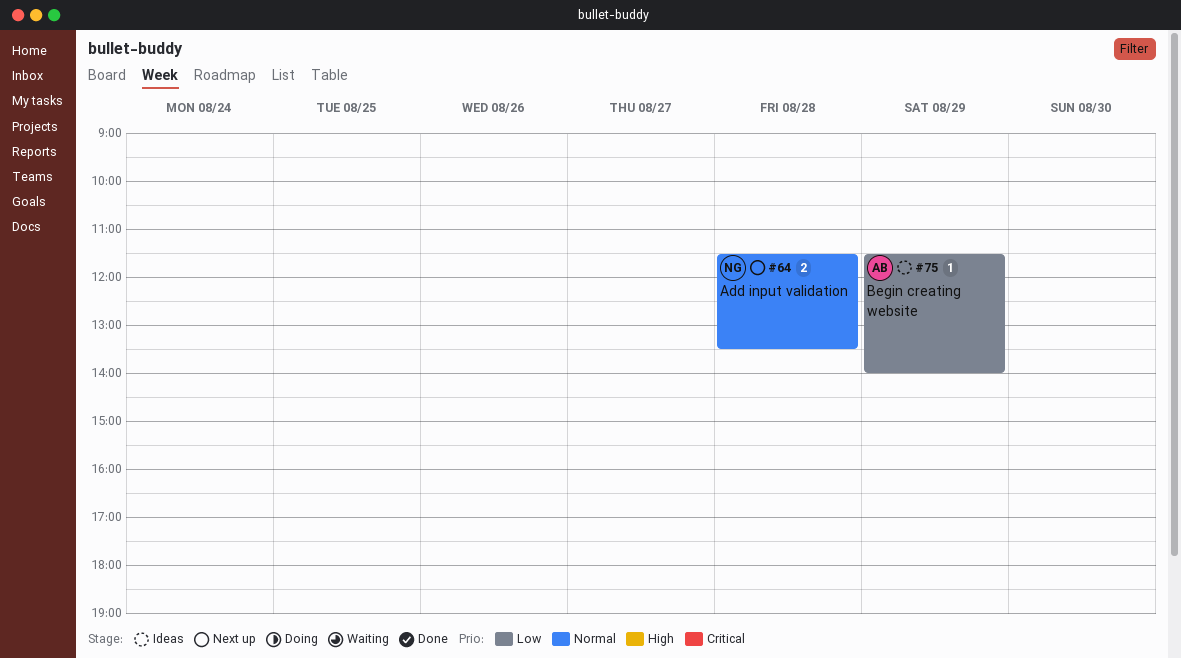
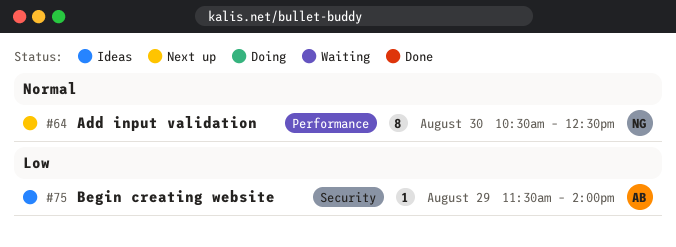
#64, estimate: 2 -> 8
#64, day: Aug 28 -> Aug 30
#64, begins: 11:30 -> 10:30
#64, ends: 13:30 -> 12:30

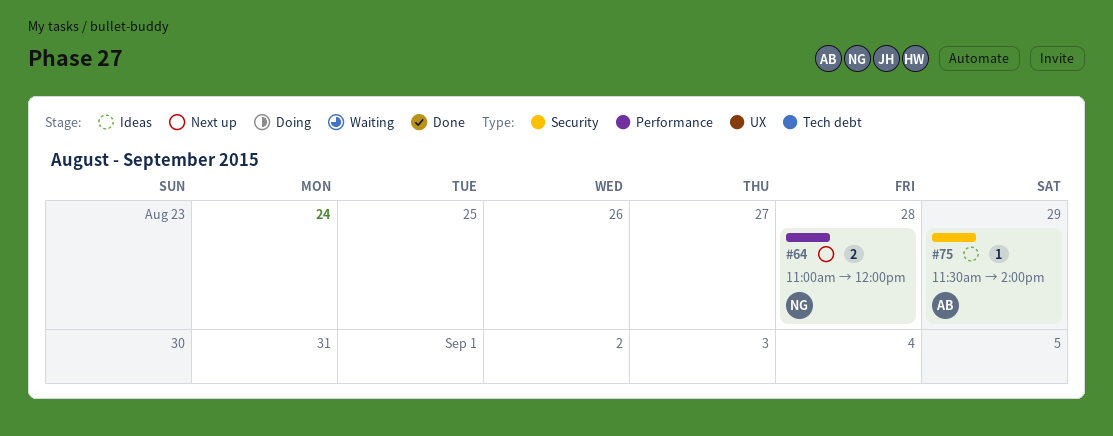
#64, estimate: 8 -> 2
#64, day: Aug 30 -> Aug 28
#64, begins: 10:30 -> 11:00
#64, ends: 12:30 -> 12:00

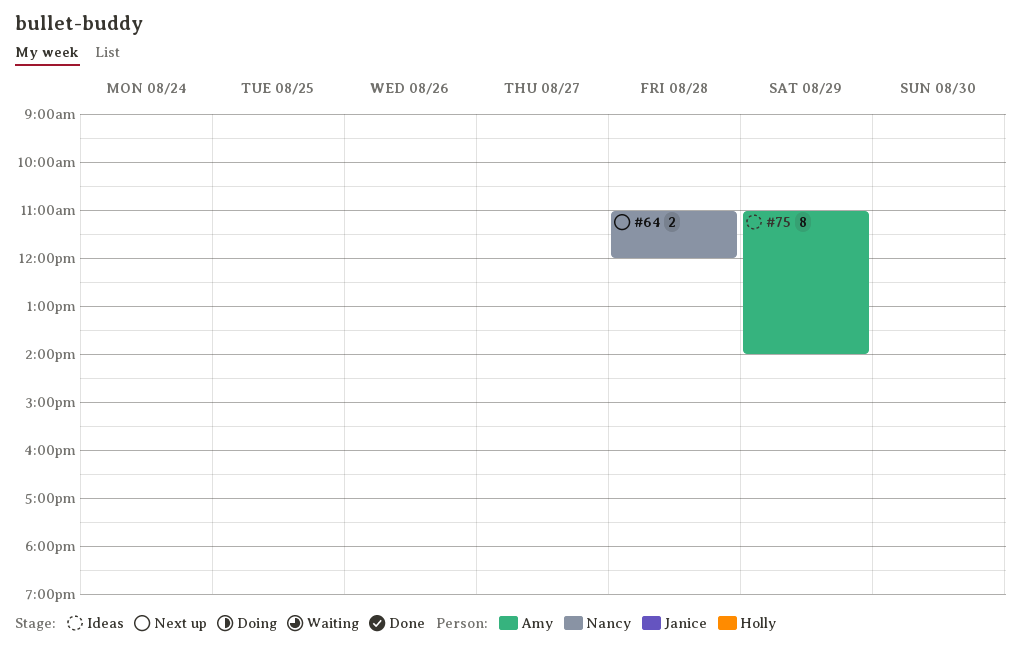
#75, estimate: 1 -> 8
#75, begins: 11:30 -> 11:00

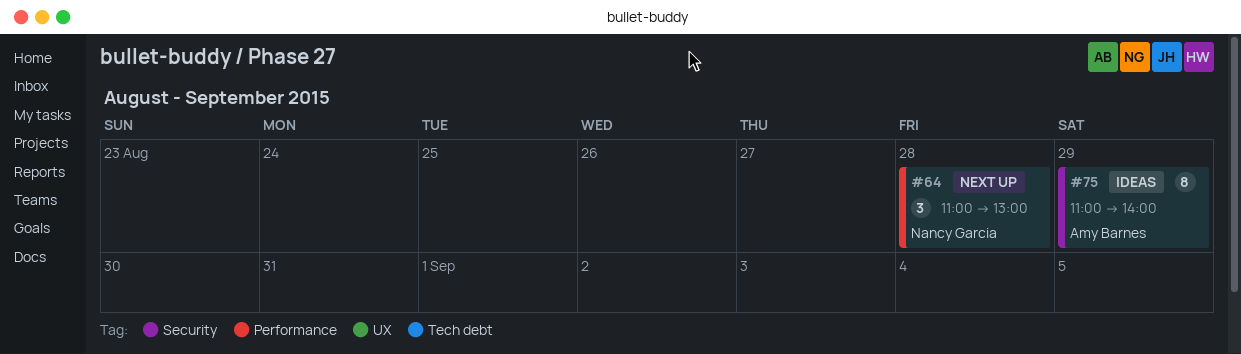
#64, estimate: 2 -> 3
#64, ends: 12:00 -> 13:00

